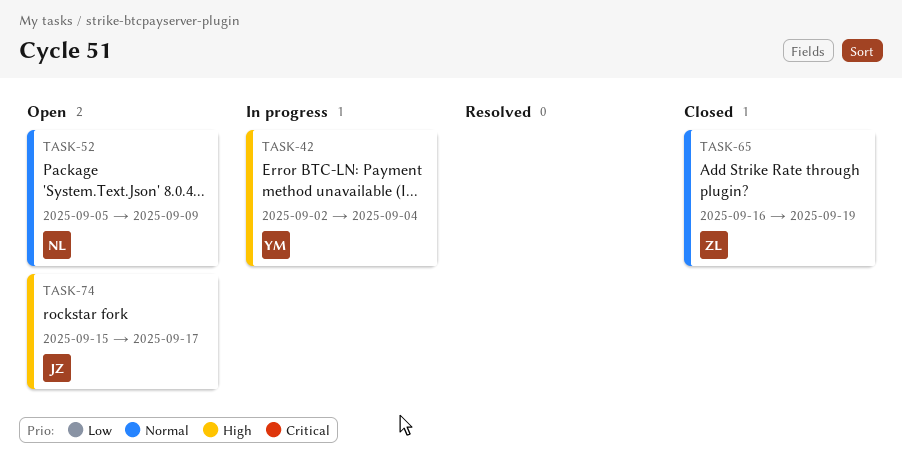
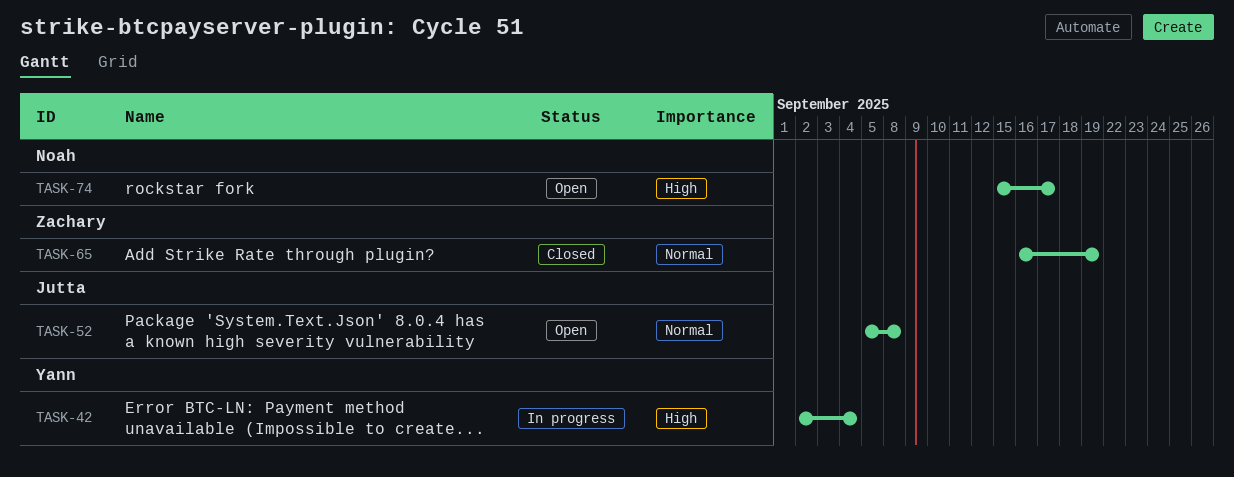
TASK-52, owner: Noah -> Jutta
TASK-52, due: Sep 9 -> Sep 8
TASK-74, owner: Jutta -> Noah

